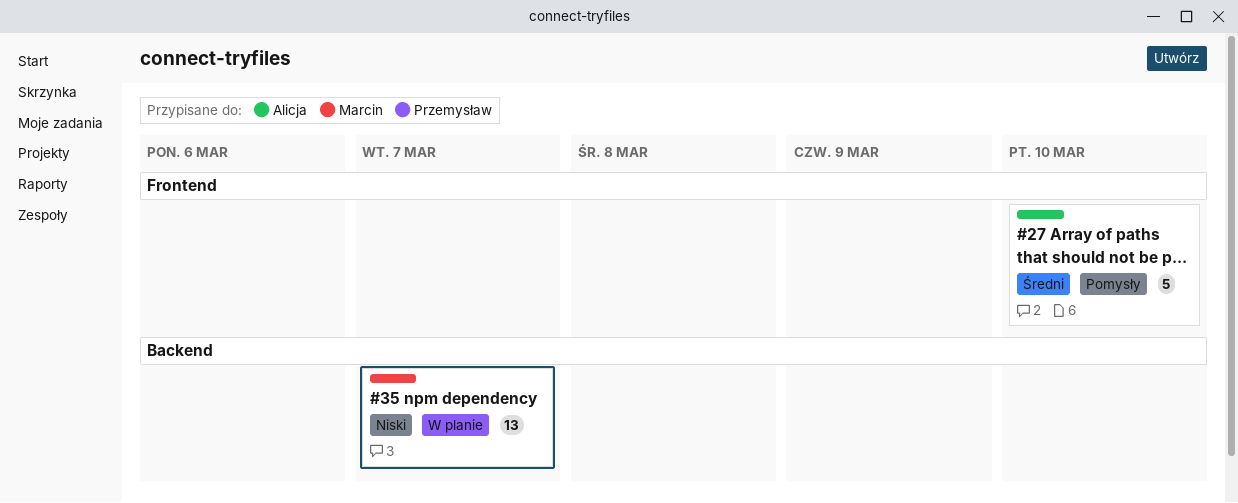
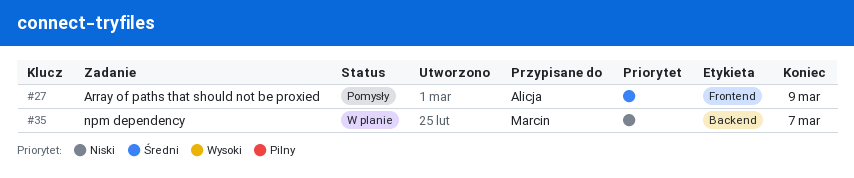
#27, due: Mar 10 -> Mar 9

